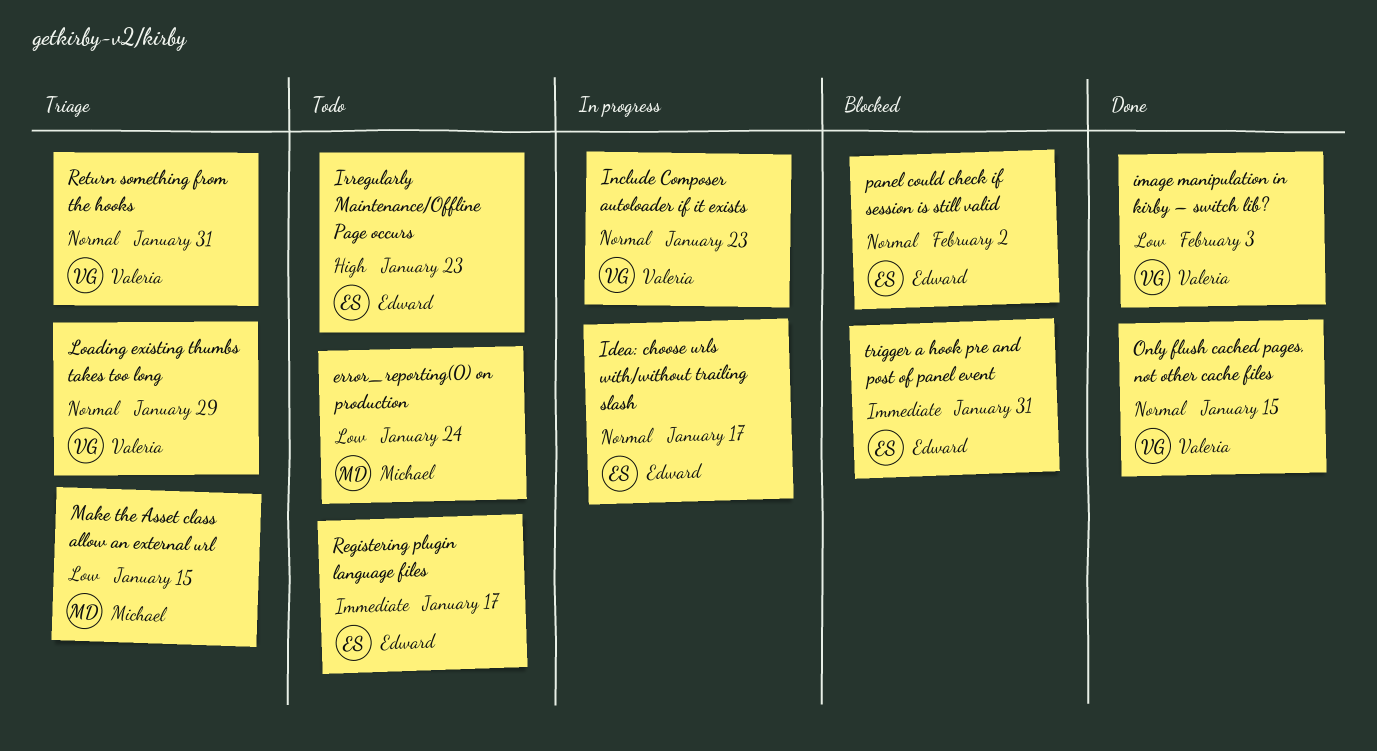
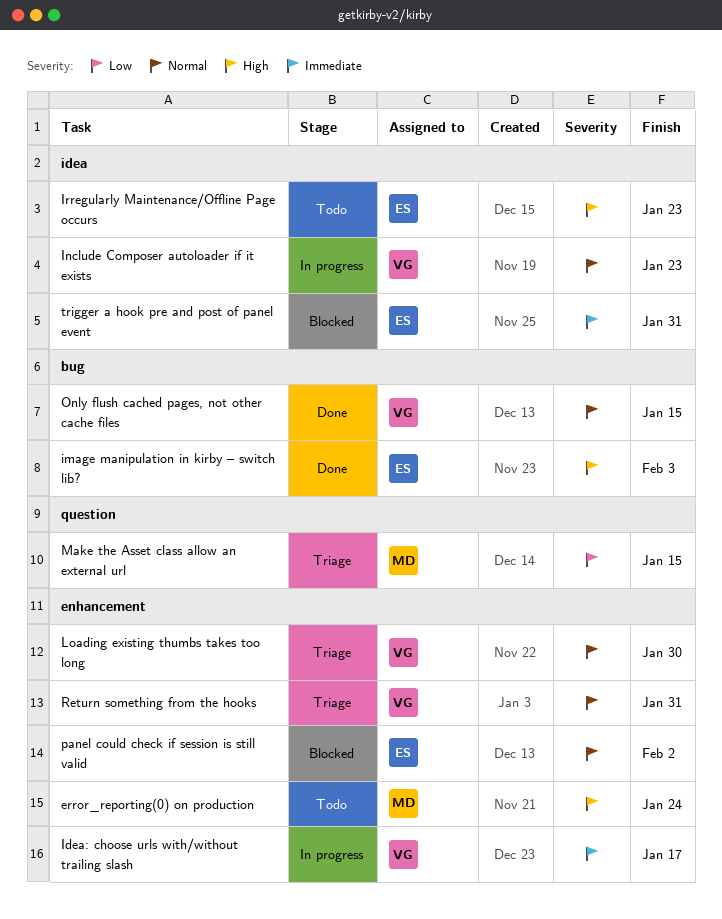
error_reporting(0) on production, priority: Low -> High
Idea: choose urls with/without trailing slash, owner: Edward -> Valeria
Idea: choose urls with/without trailing slash, priority: Normal -> Immediate
image manipulation in kirby – switch lib?, owner: Valeria -> Edward
image manipulation in kirby – switch lib?, priority: Low -> High
Loading existing thumbs takes too long, due: Jan 29 -> Jan 30
Registering plugin language files: present -> none

